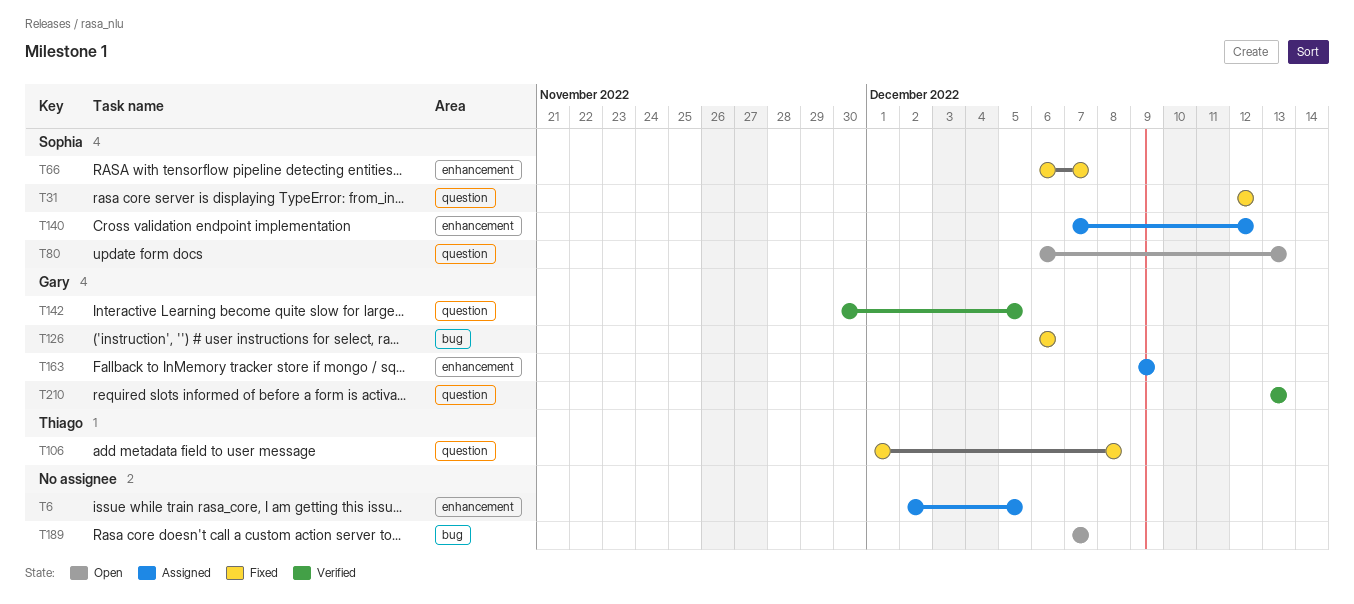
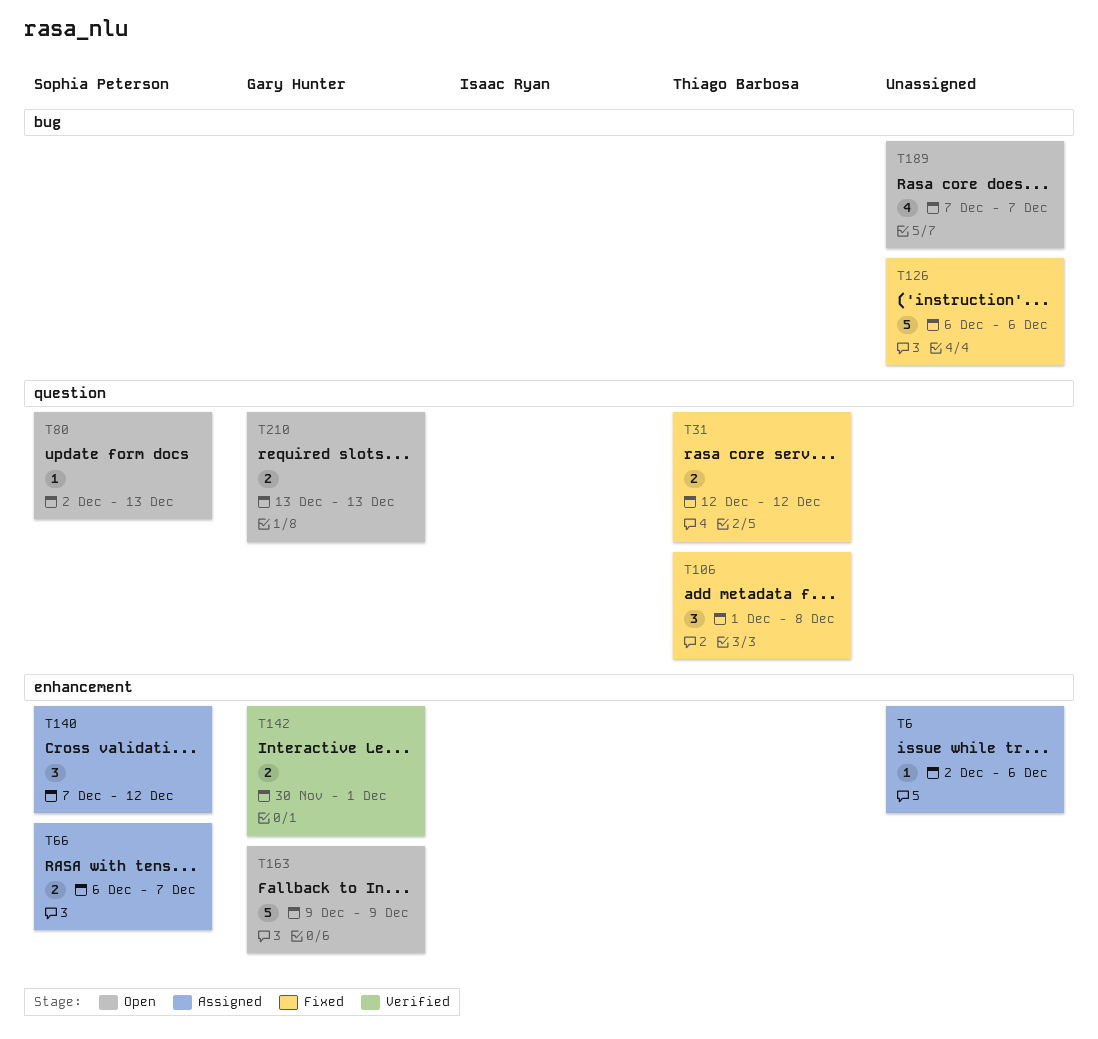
T6, due: Dec 5 -> Dec 6
T31, owner: Sophia Peterson -> Thiago Barbosa
T66, status: Fixed -> Assigned
T80, start: Dec 6 -> Dec 2
T126, owner: Gary Hunter -> none
T142, label: question -> enhancement
T142, due: Dec 5 -> Dec 1
T163, status: Assigned -> Open
T210, status: Verified -> Open

